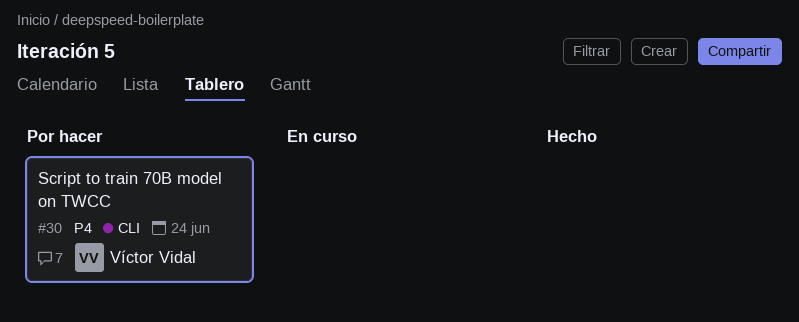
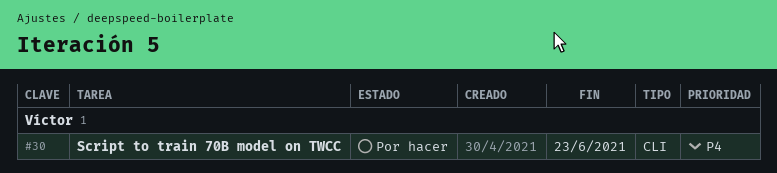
#30, due: Jun 24 -> Jun 23

